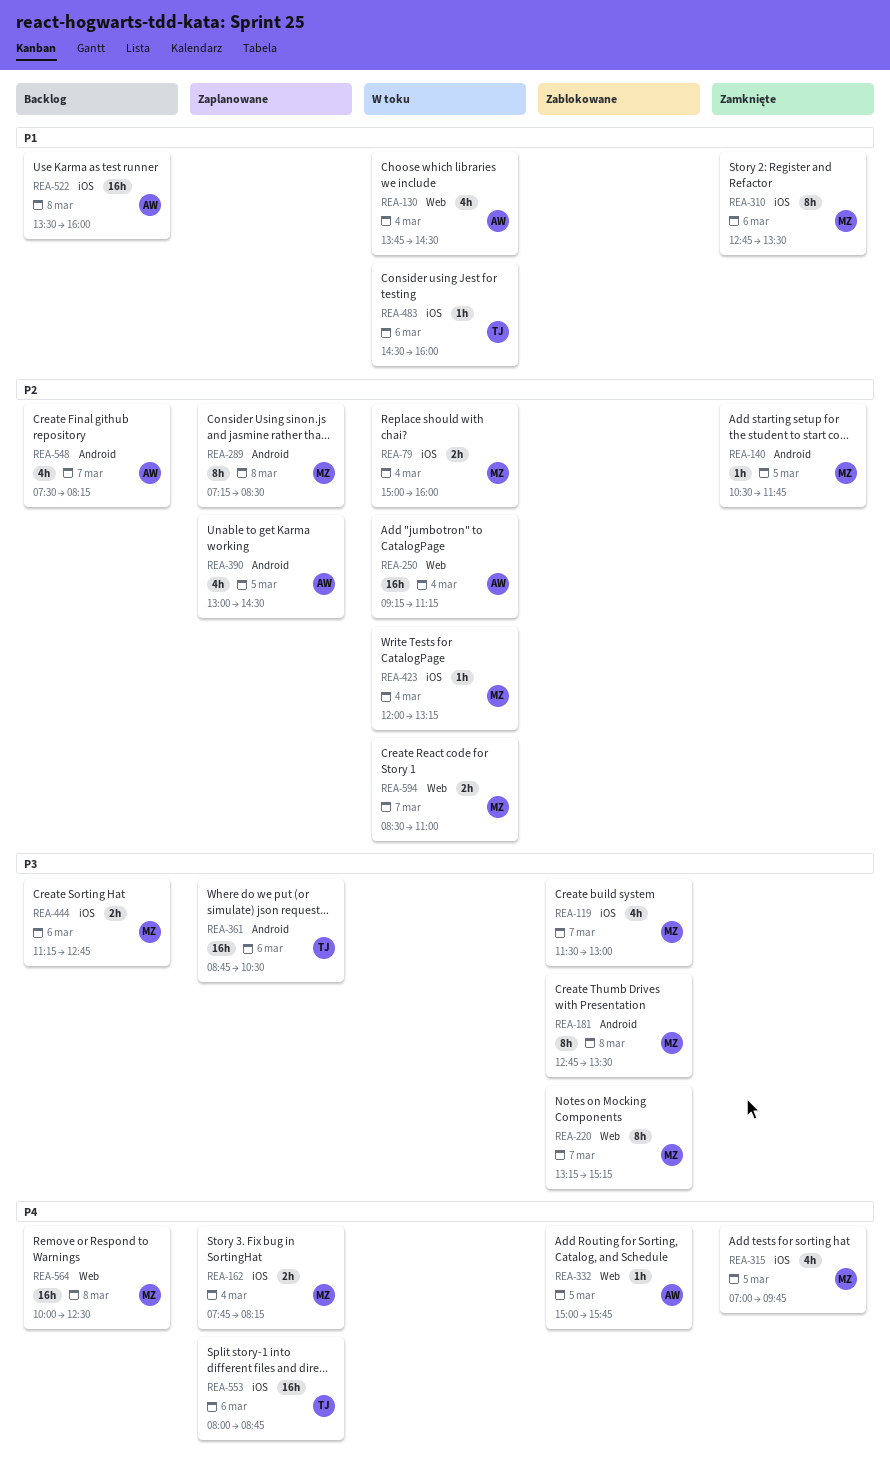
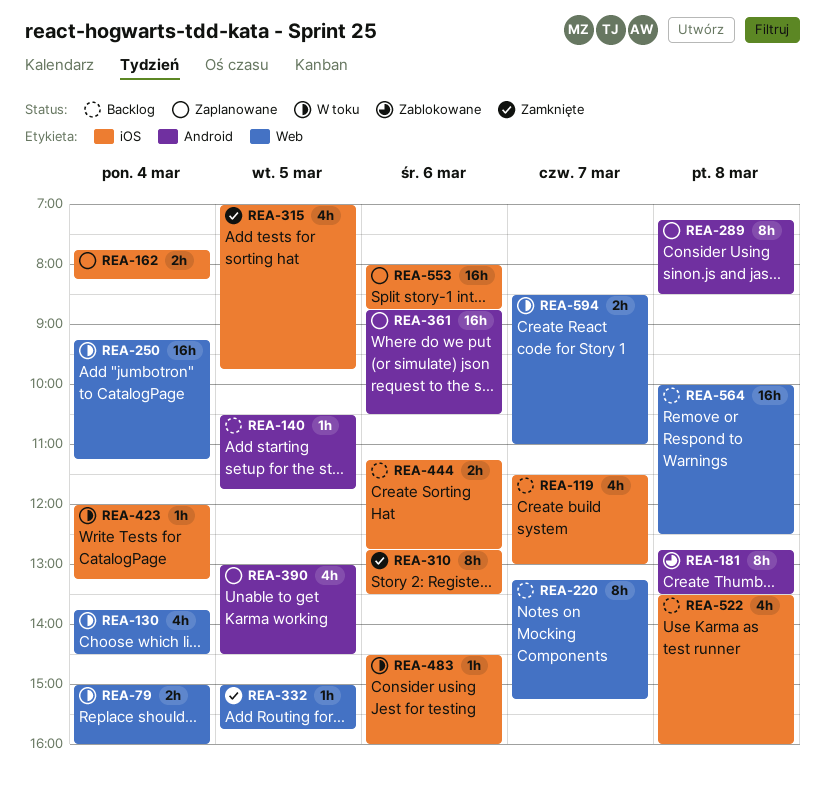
REA-79, label: iOS -> Web
REA-119, status: Zablokowane -> Backlog
REA-140, status: Zamknięte -> Backlog
REA-220, status: Zablokowane -> Backlog
REA-332, status: Zablokowane -> Zamknięte
REA-522, estimate: 16h -> 4h
REA-548: present -> none

